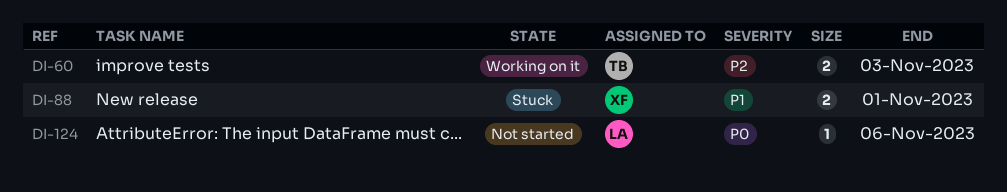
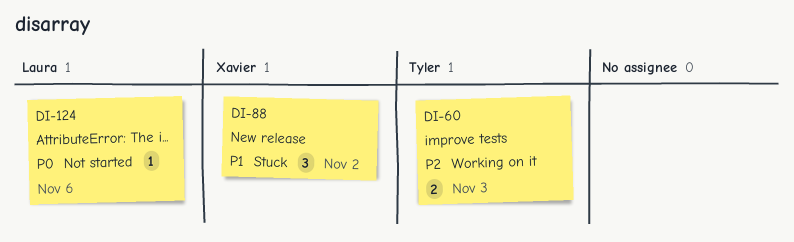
DI-88, estimate: 2 -> 3
DI-88, due: Nov 1 -> Nov 2

